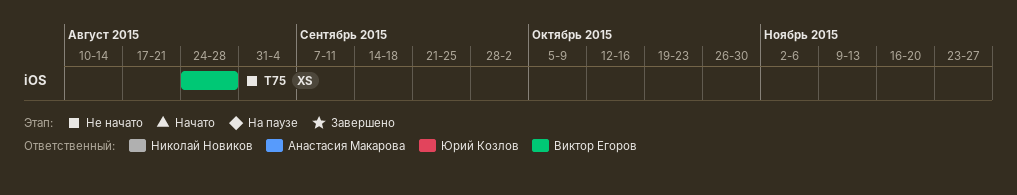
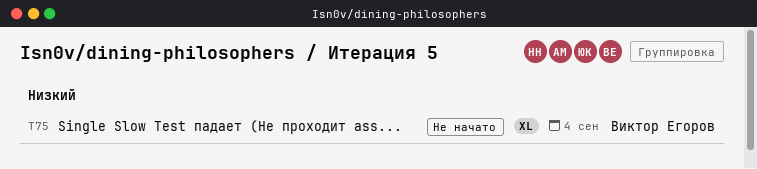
T75, estimate: XS -> XL
T75, due: Aug 28 -> Sep 4

